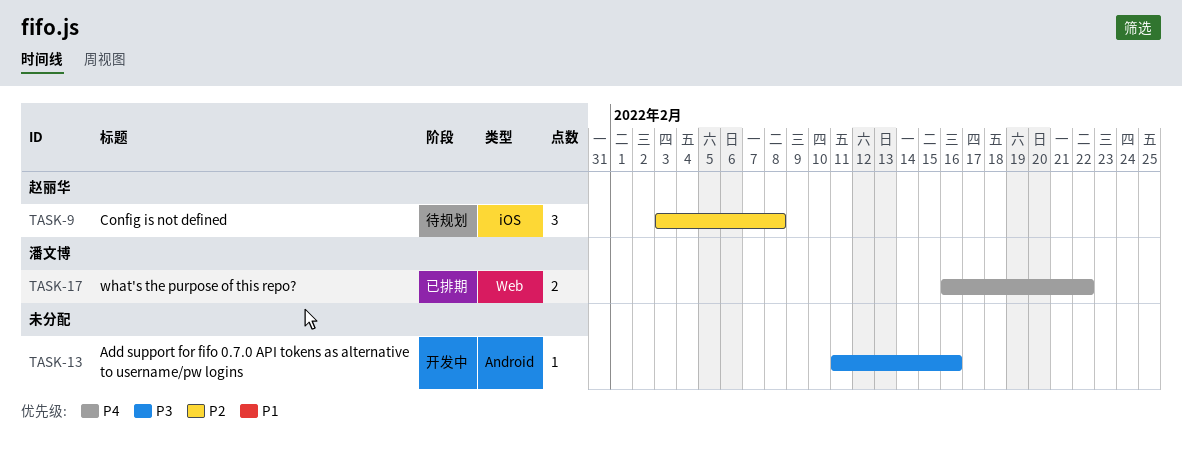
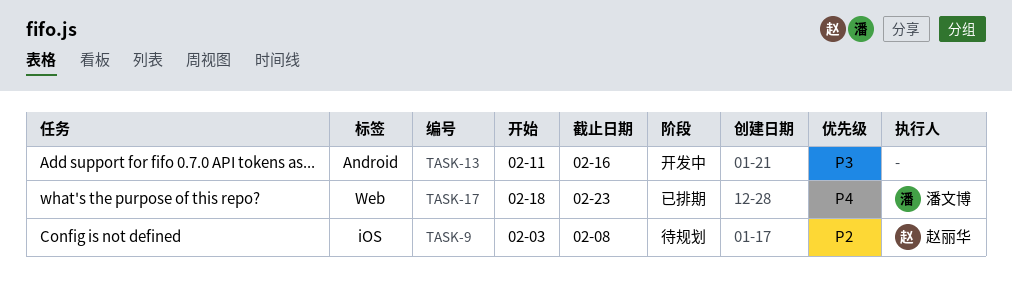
TASK-17, start: Feb 16 -> Feb 18
TASK-17, due: Feb 22 -> Feb 23

